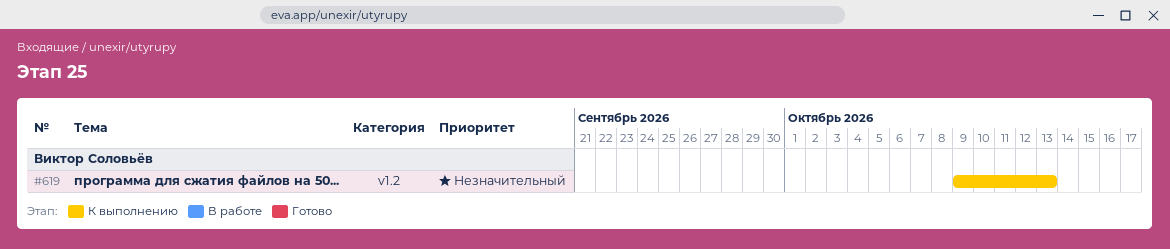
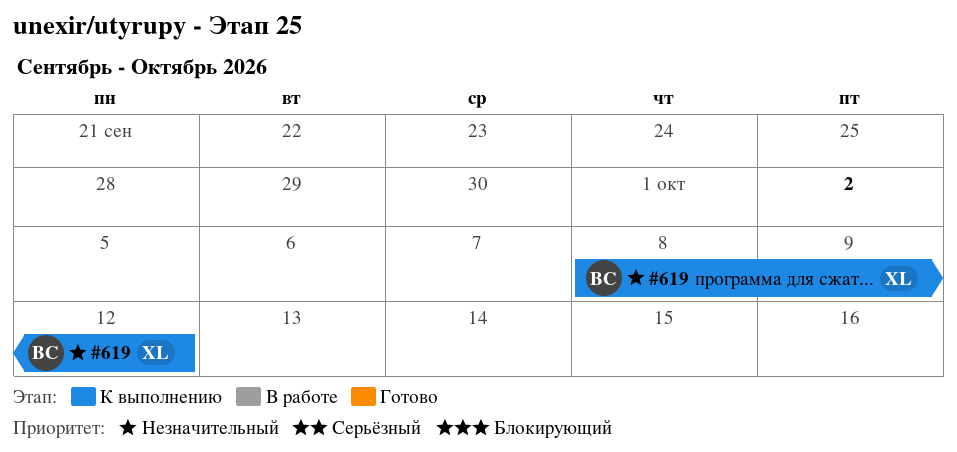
#619, start: Oct 9 -> Oct 8
#619, due: Oct 13 -> Oct 12

